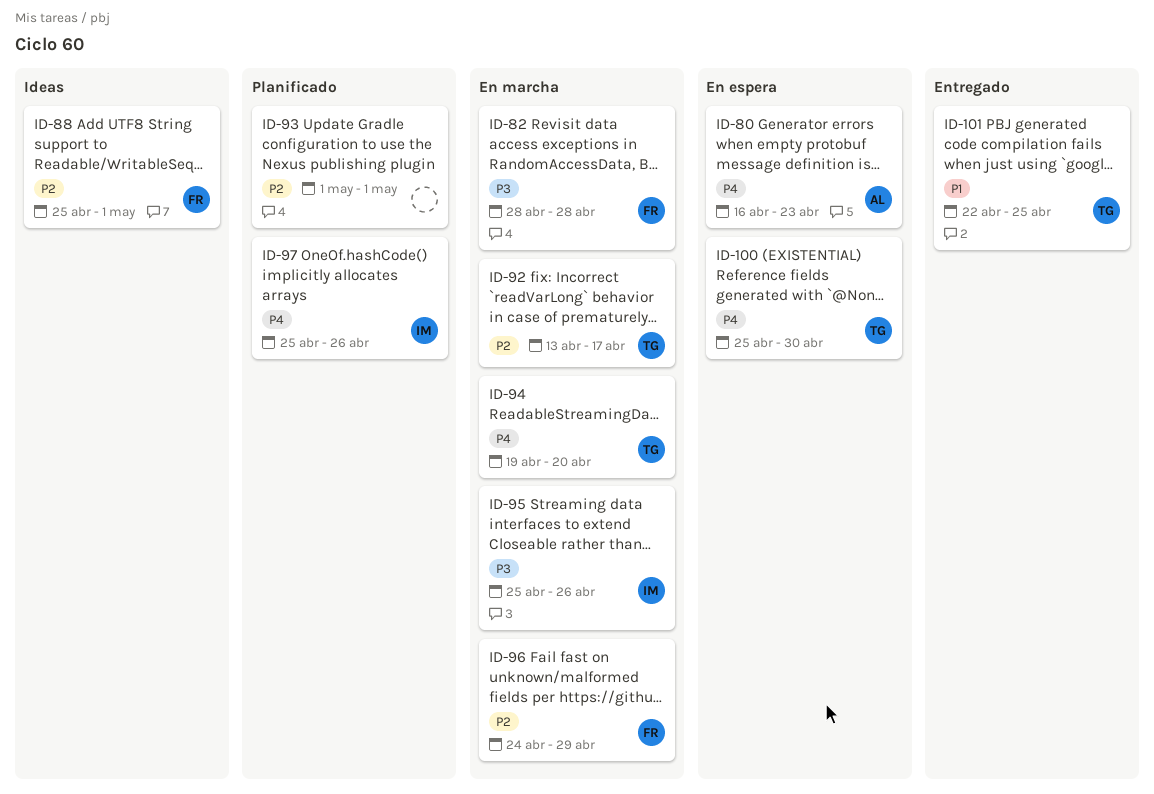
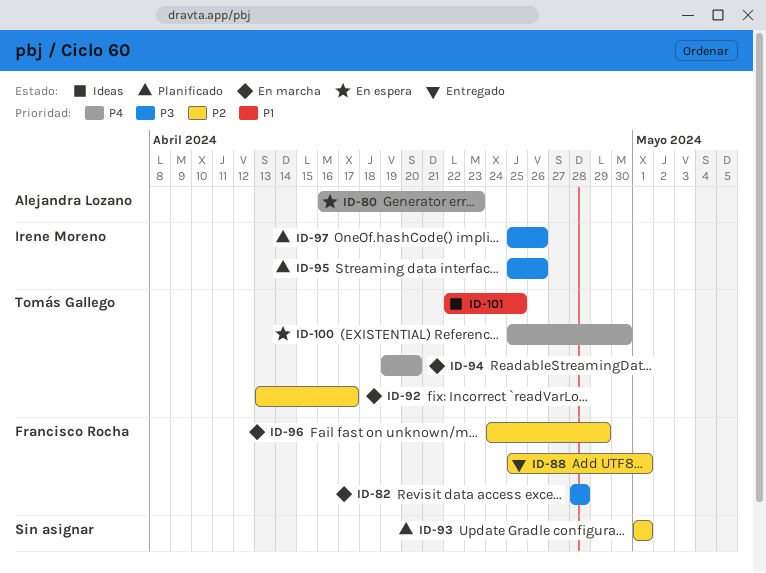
ID-88, status: Ideas -> Entregado
ID-95, status: En marcha -> Planificado
ID-97, priority: P4 -> P3
ID-101, status: Entregado -> Ideas

